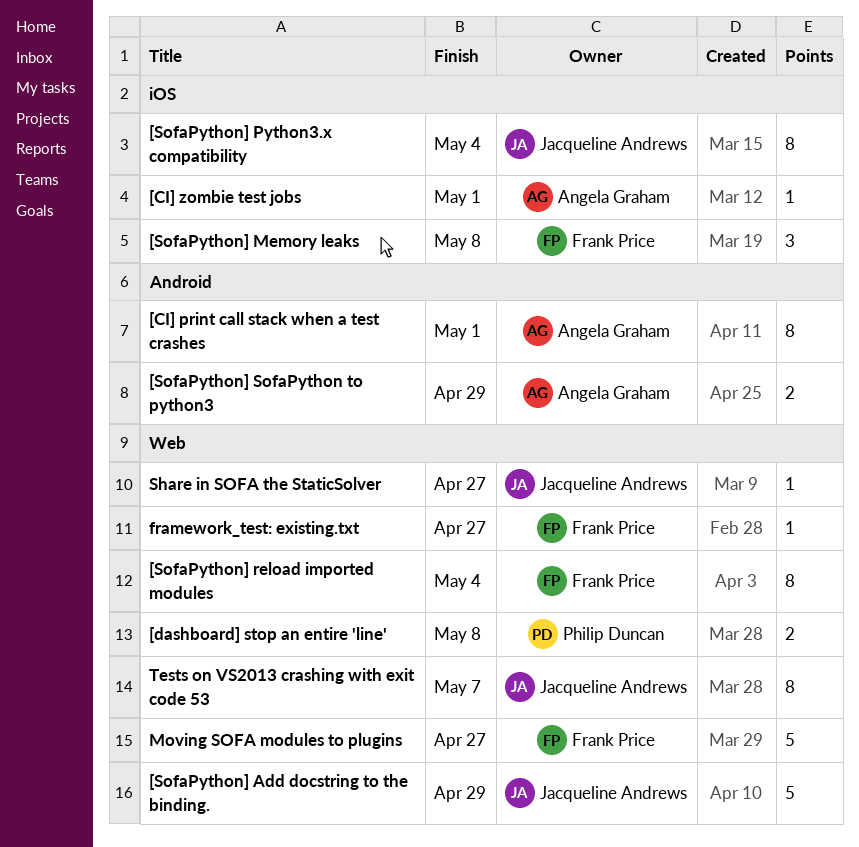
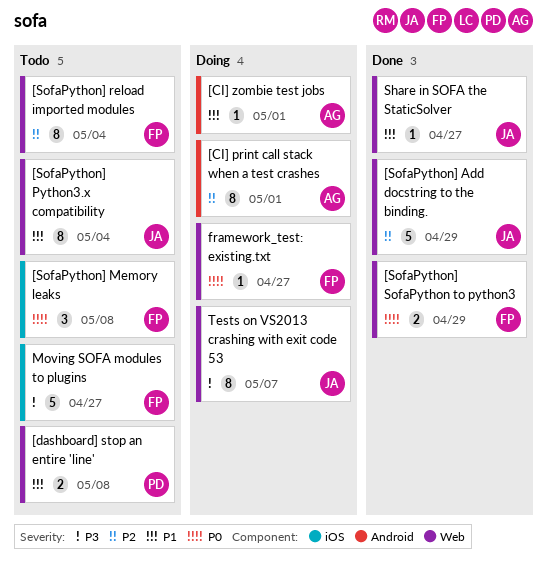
[CI] zombie test jobs, label: iOS -> Android
[SofaPython] Python3.x compatibility, label: iOS -> Web
[SofaPython] SofaPython to python3, owner: Angela Graham -> Frank Price
[SofaPython] SofaPython to python3, label: Android -> Web
Moving SOFA modules to plugins, label: Web -> iOS

